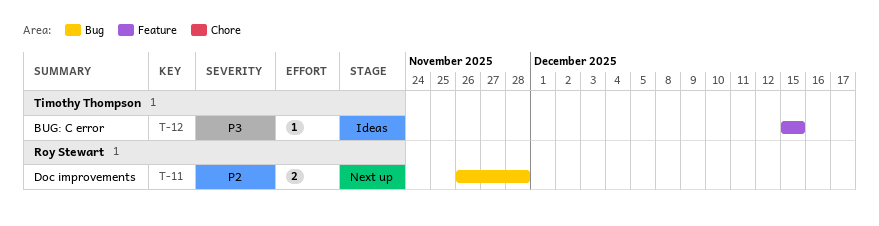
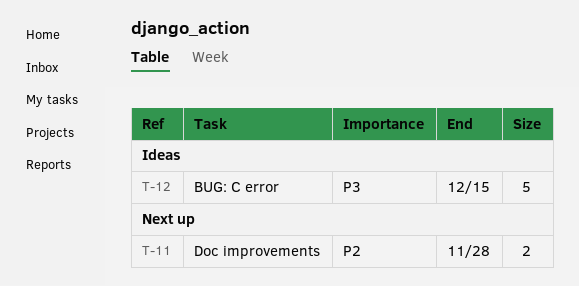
T-12, estimate: 1 -> 5

